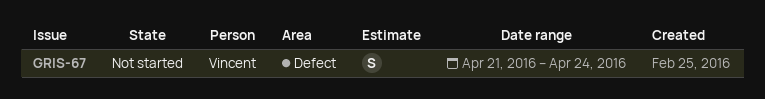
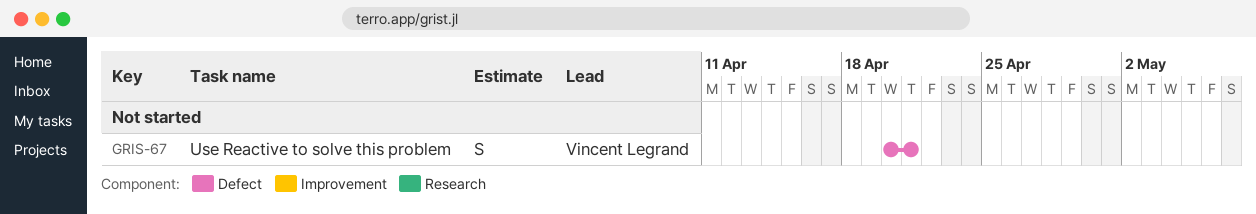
GRIS-67, start: Apr 21 -> Apr 20
GRIS-67, due: Apr 24 -> Apr 21

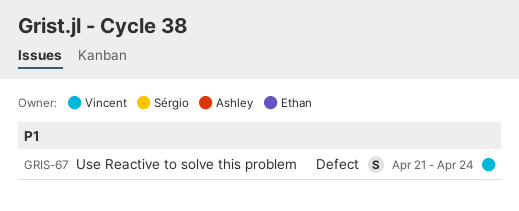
GRIS-67, start: Apr 20 -> Apr 21
GRIS-67, due: Apr 21 -> Apr 24

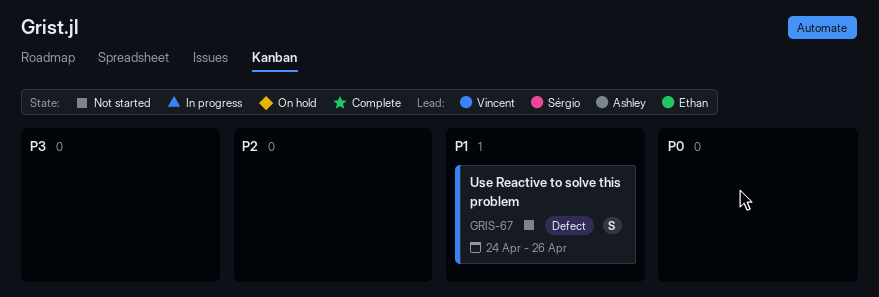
GRIS-67, start: Apr 21 -> Apr 24
GRIS-67, due: Apr 24 -> Apr 26

